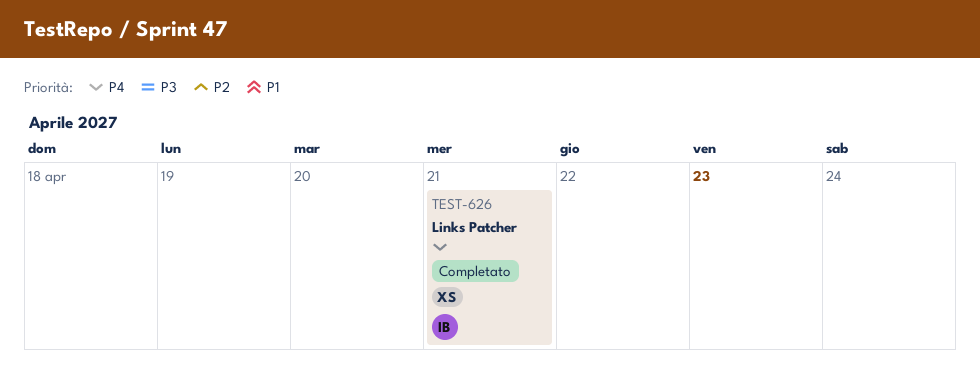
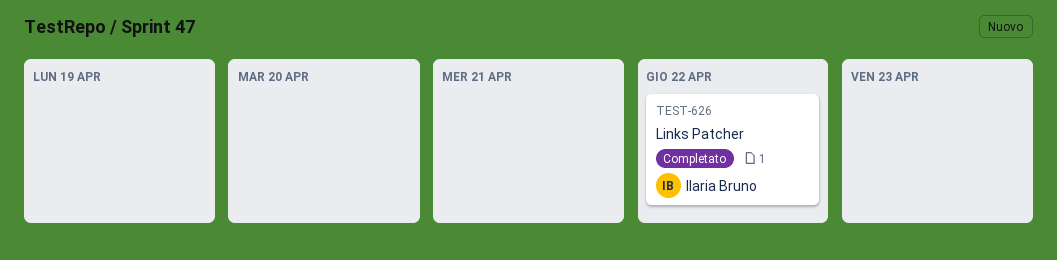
TEST-626, due: Apr 21 -> Apr 22

